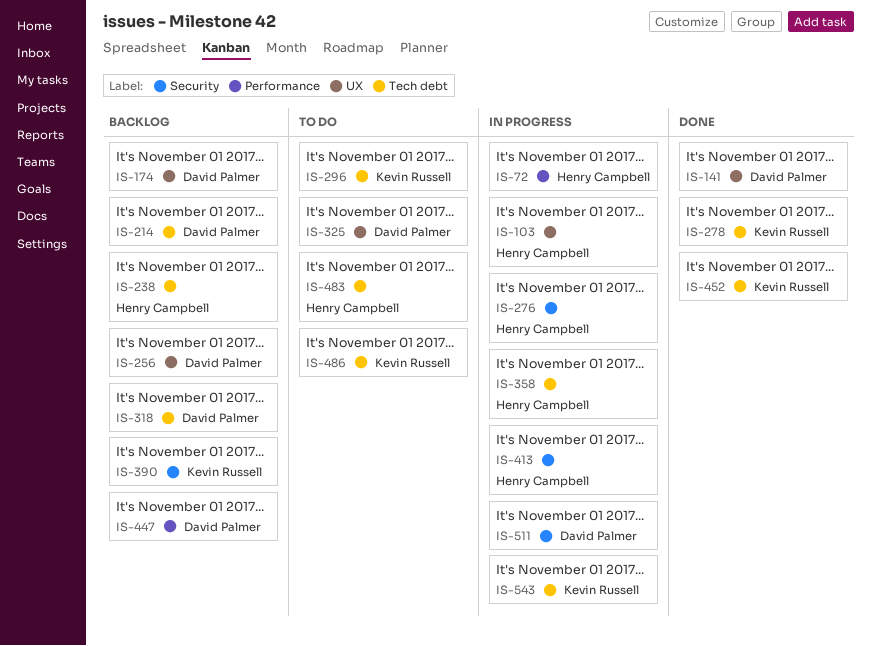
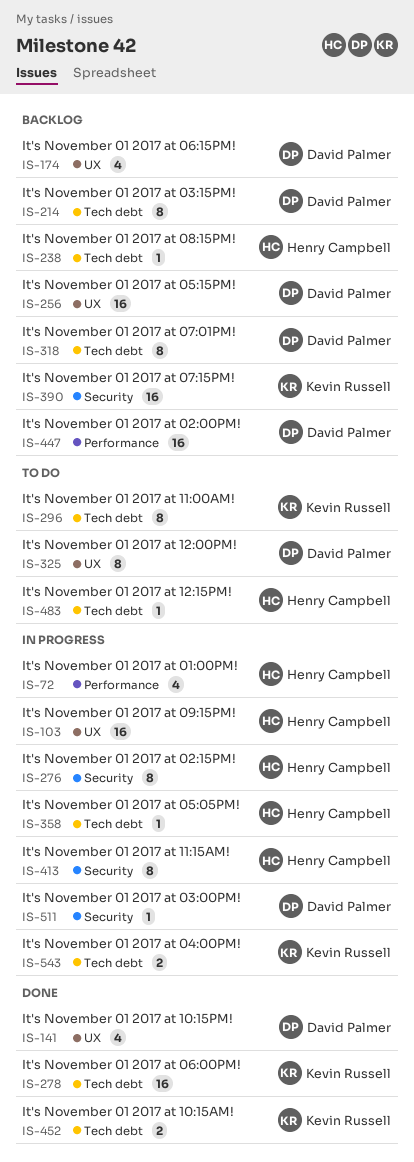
IS-486: present -> none

